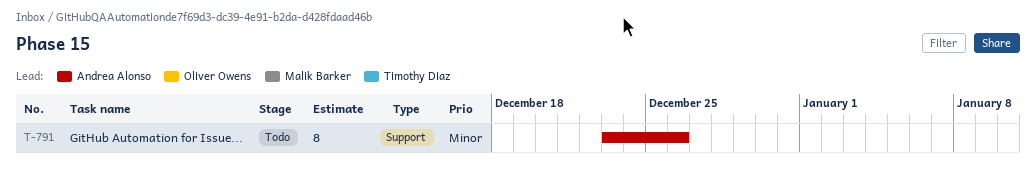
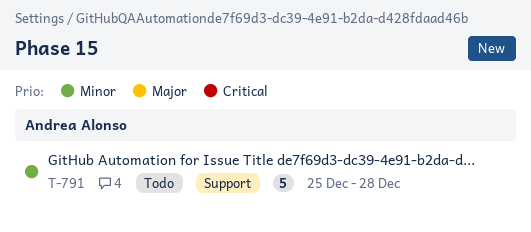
T-791, estimate: 8 -> 5
T-791, start: Dec 23 -> Dec 25
T-791, due: Dec 26 -> Dec 28

